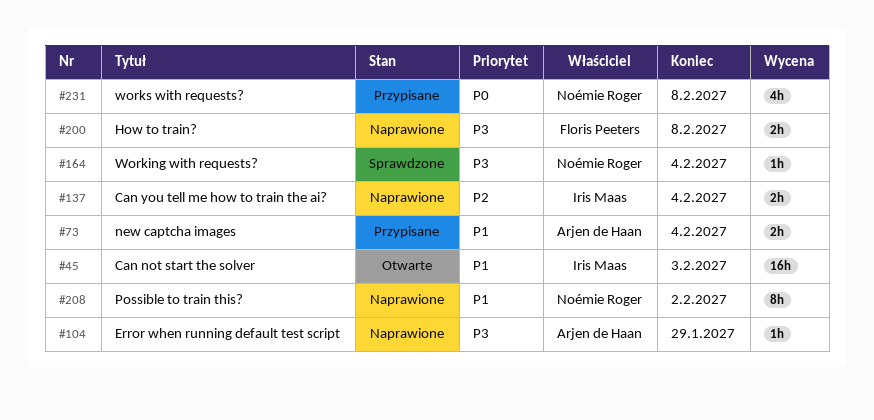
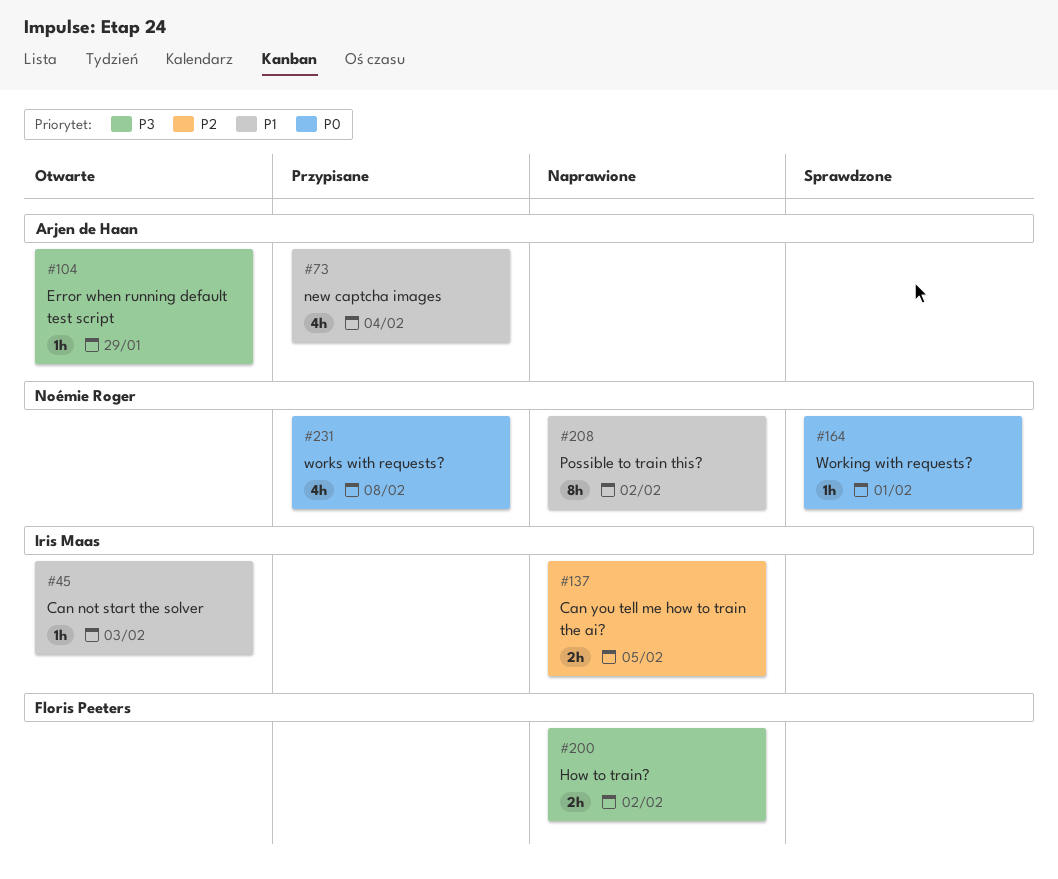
#45, estimate: 16h -> 1h
#73, estimate: 2h -> 4h
#104, status: Naprawione -> Otwarte
#137, due: Feb 4 -> Feb 5
#164, priority: P3 -> P0
#164, due: Feb 4 -> Feb 1
#200, due: Feb 8 -> Feb 2

